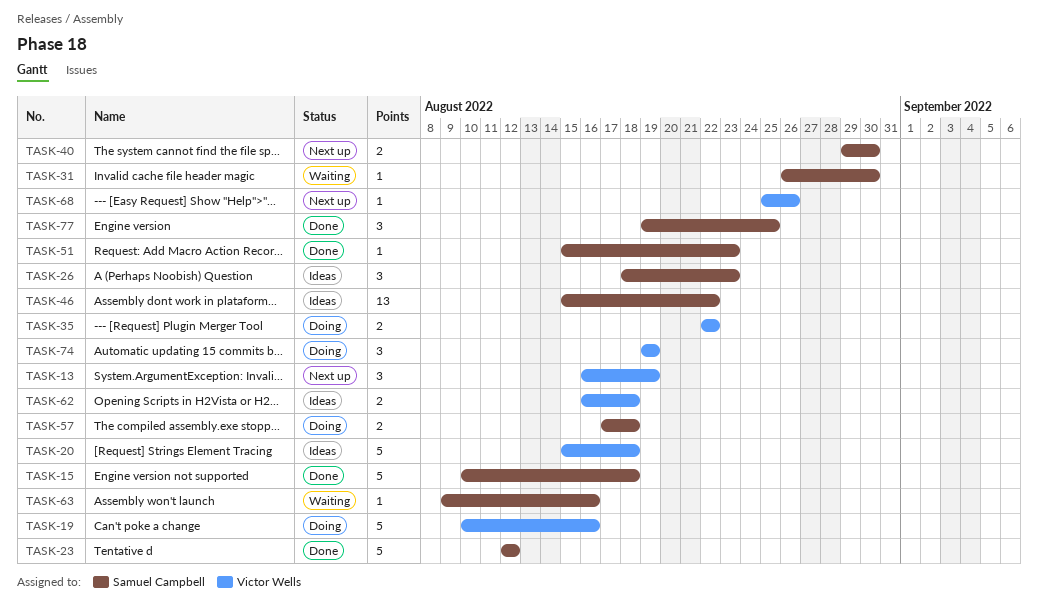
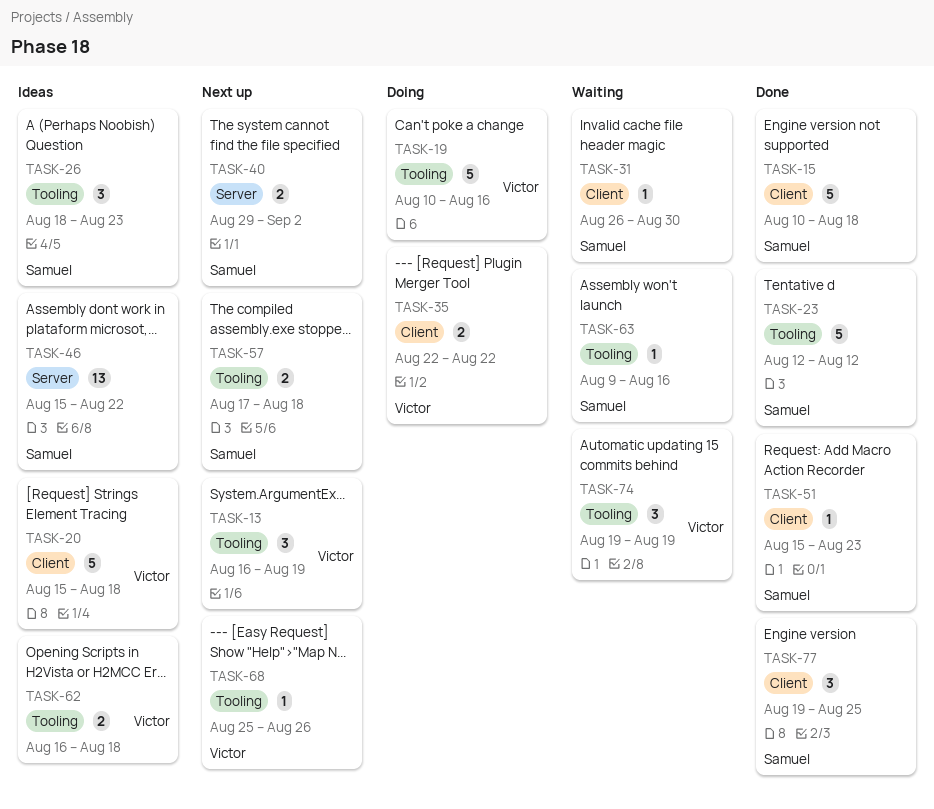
TASK-40, due: Aug 30 -> Sep 2
TASK-57, status: Doing -> Next up
TASK-74, status: Doing -> Waiting

